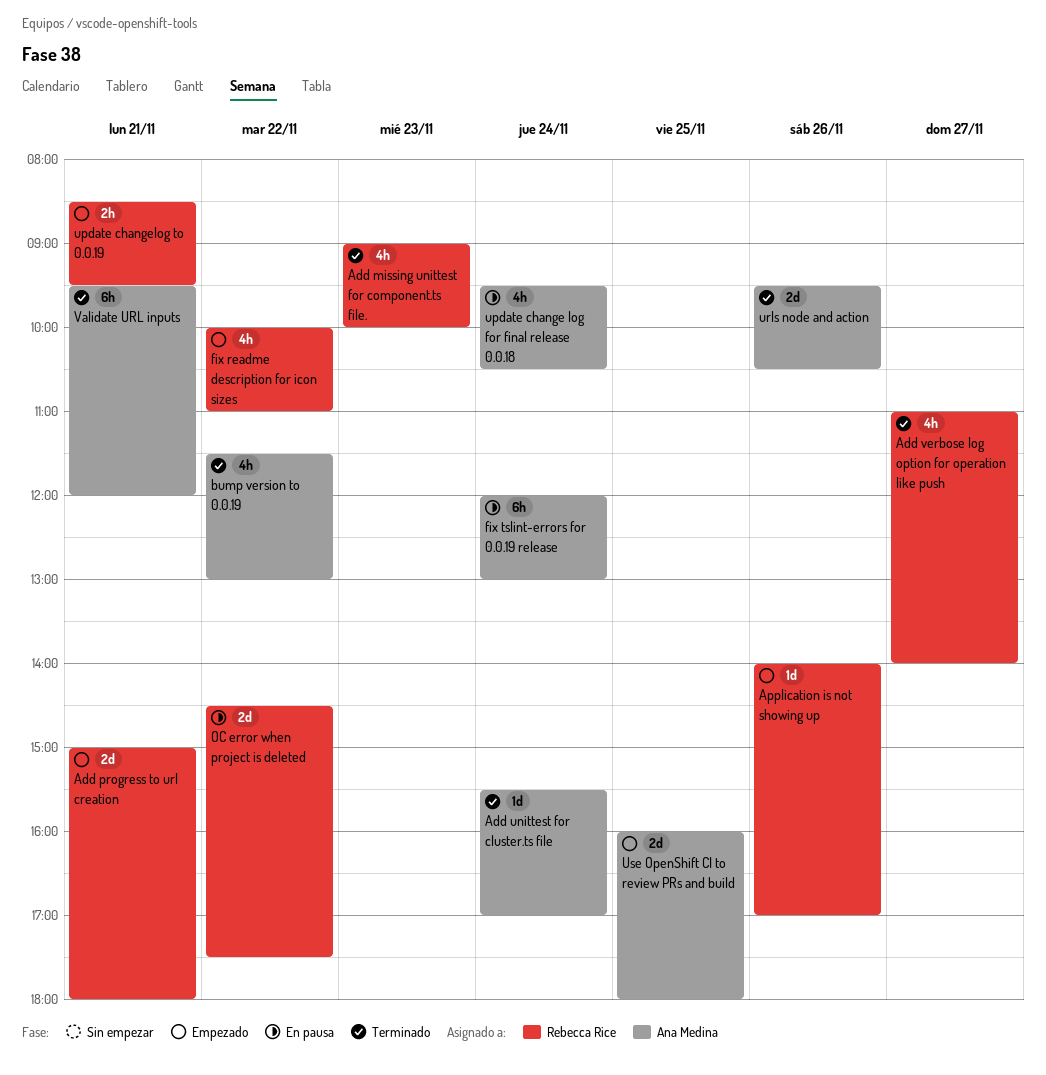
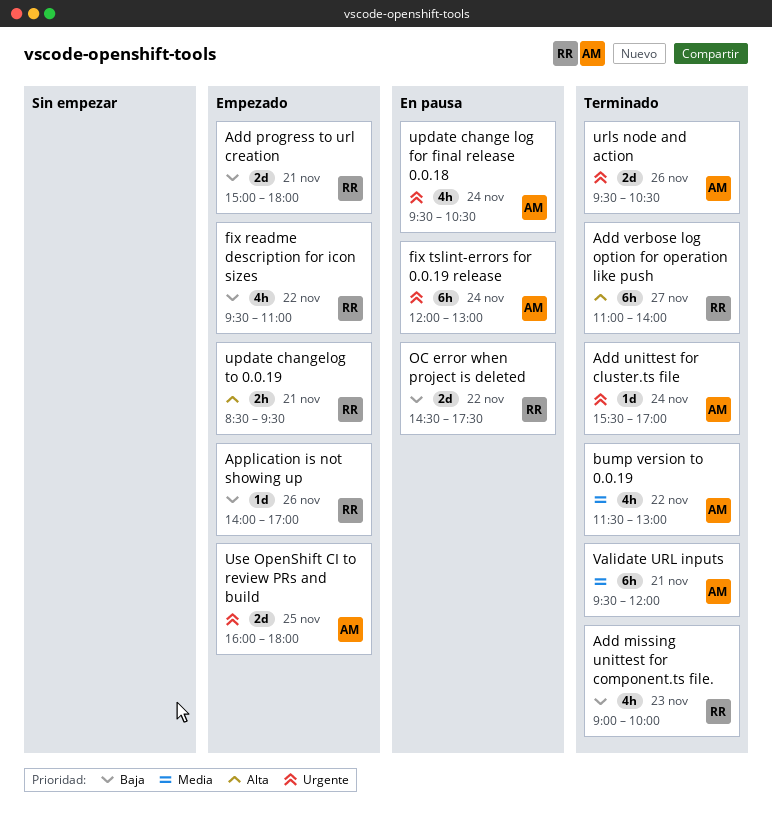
Add verbose log option for operation like push, estimate: 4h -> 6h
fix readme description for icon sizes, begins: 10:00 -> 09:30

